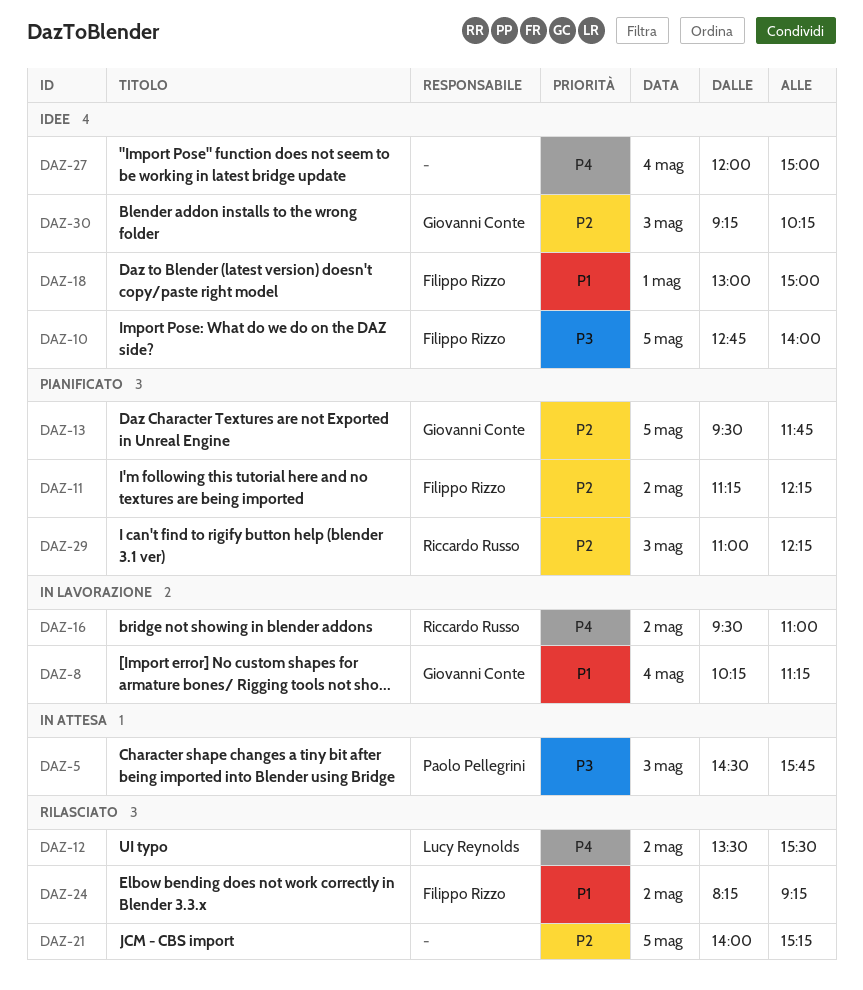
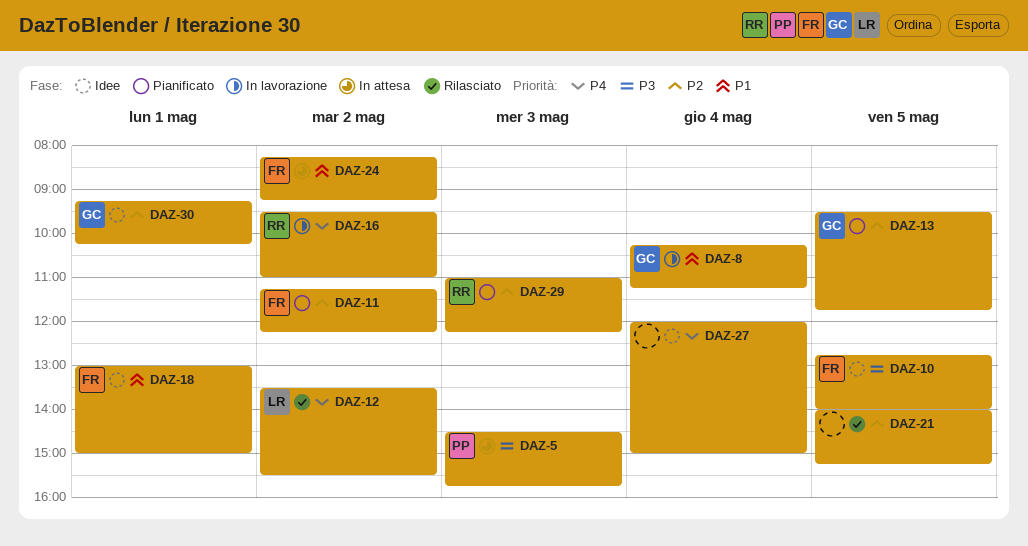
DAZ-24, status: Rilasciato -> In attesa
DAZ-30, day: May 3 -> May 1

